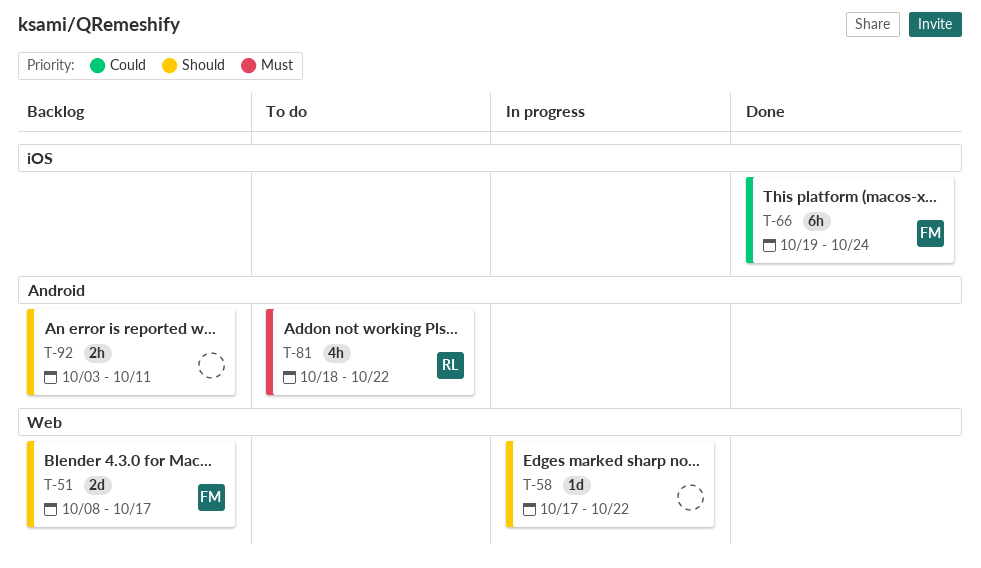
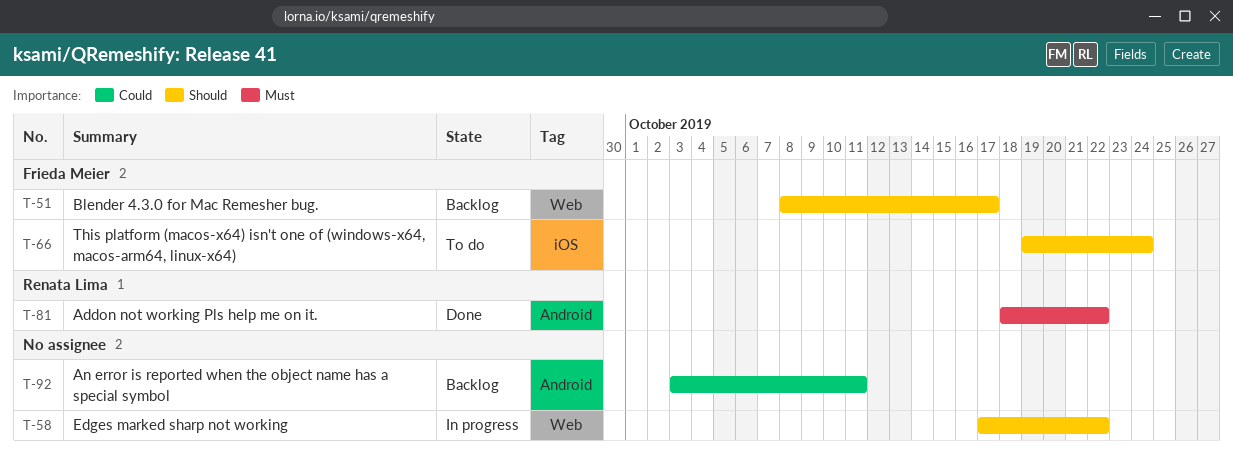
T-66, status: Done -> To do
T-66, priority: Could -> Should
T-81, status: To do -> Done
T-92, priority: Should -> Could

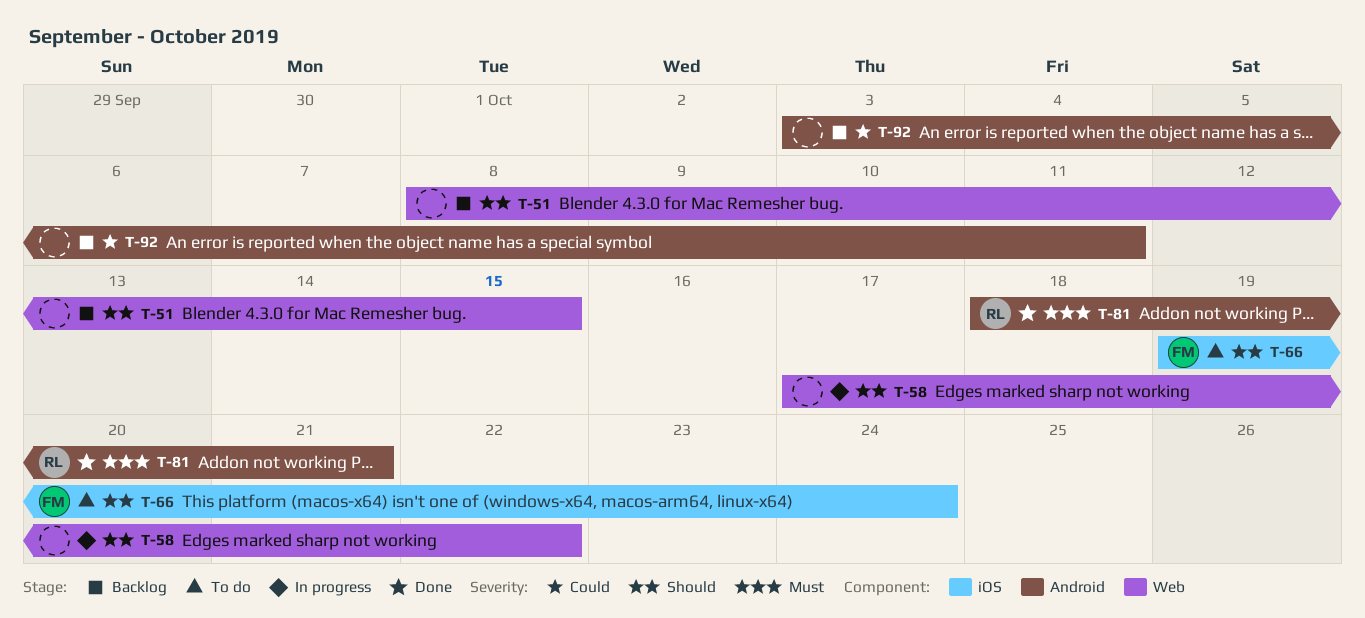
T-51, owner: Frieda Meier -> none
T-51, due: Oct 17 -> Oct 15
T-81, due: Oct 22 -> Oct 21

